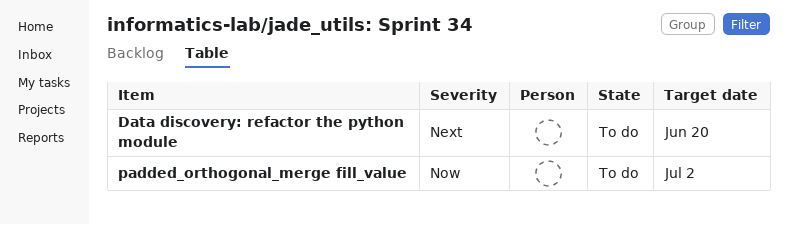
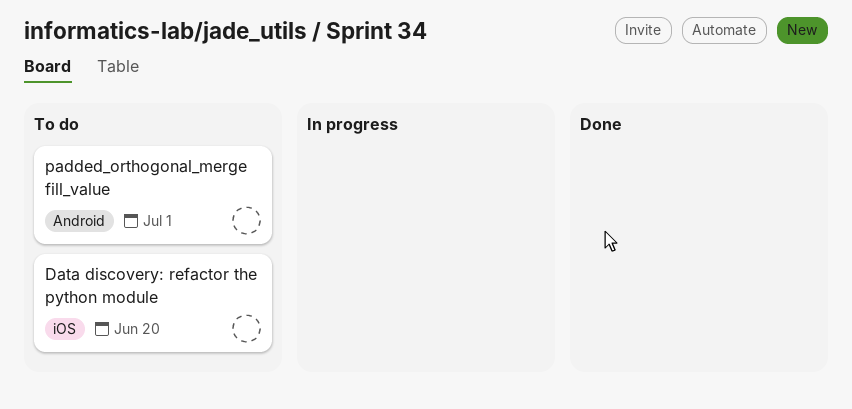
padded_orthogonal_merge fill_value, due: Jul 2 -> Jul 1

